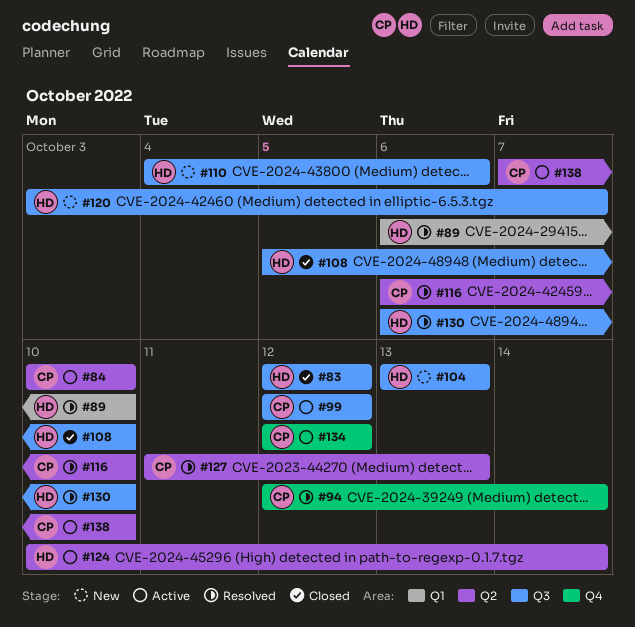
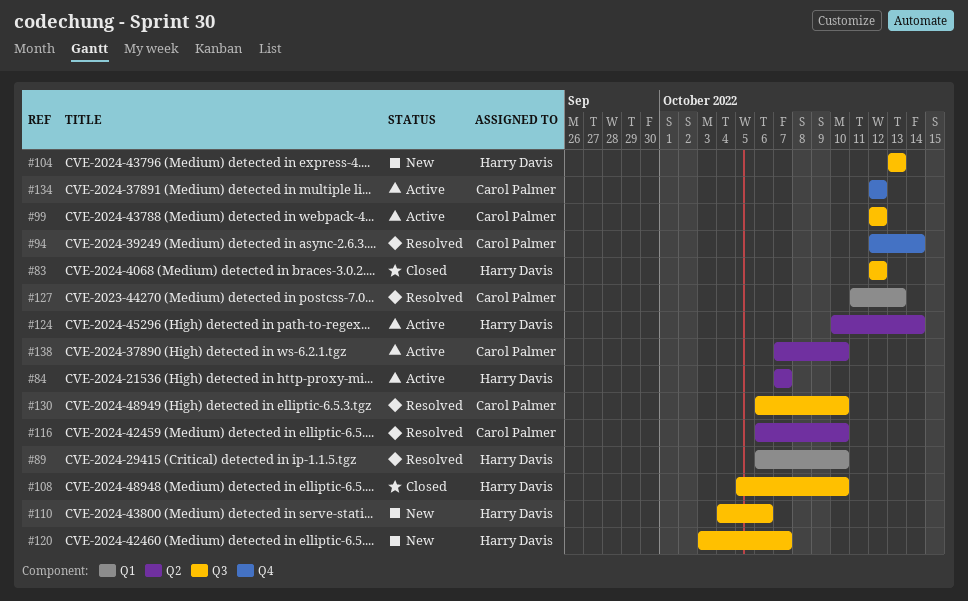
#84, owner: Carol Palmer -> Harry Davis
#84, start: Oct 10 -> Oct 7
#84, due: Oct 10 -> Oct 7
#127, label: Q2 -> Q1
#130, owner: Harry Davis -> Carol Palmer

